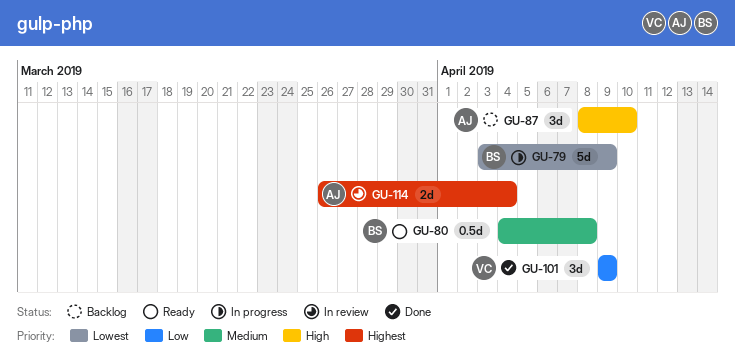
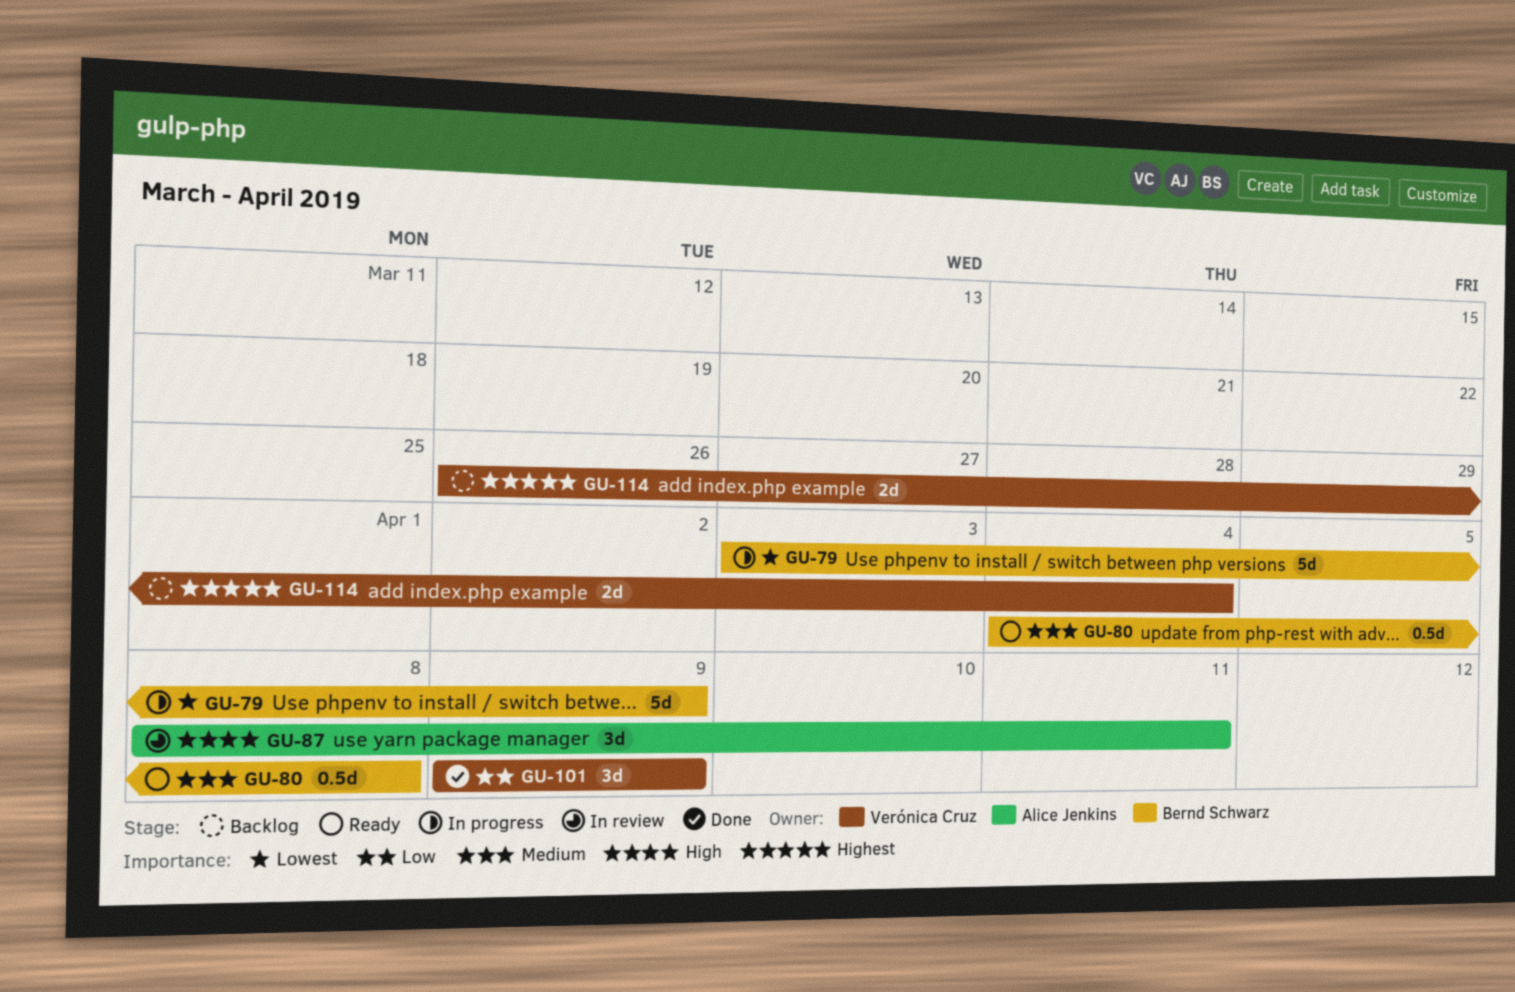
GU-87, status: Backlog -> In review
GU-87, due: Apr 10 -> Apr 11
GU-114, status: In review -> Backlog
GU-114, owner: Alice Jenkins -> Verónica Cruz

